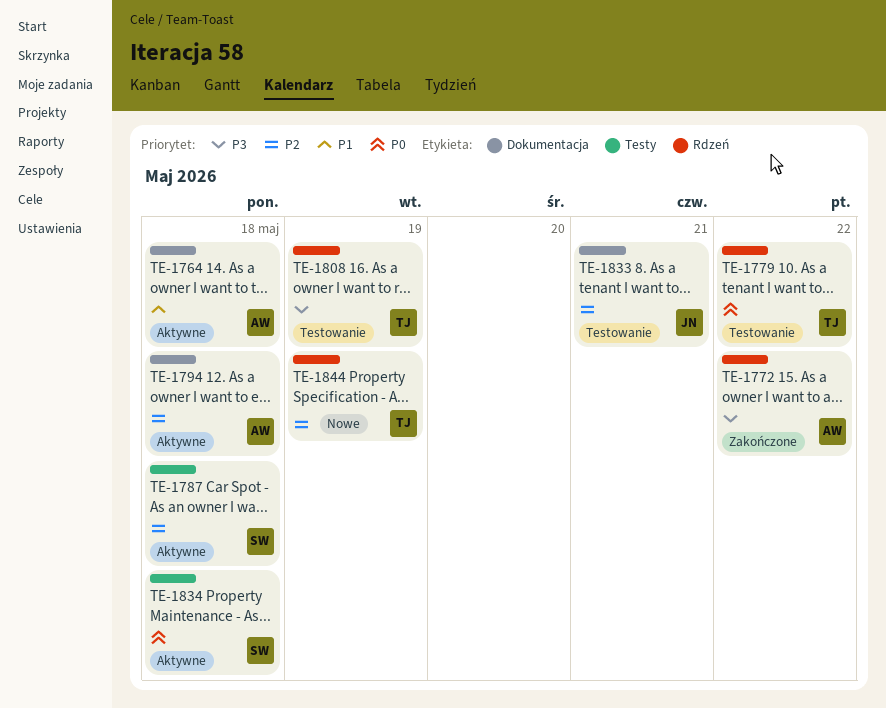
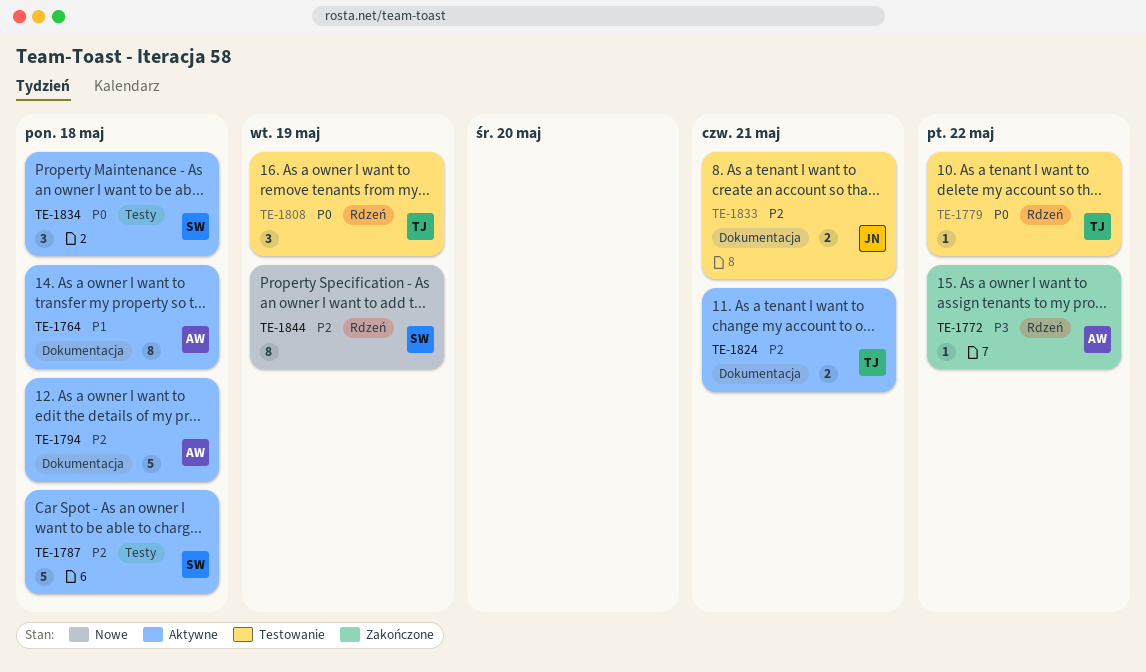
TE-1808, priority: P3 -> P0
TE-1824: none -> present
TE-1844, owner: TJ -> SW

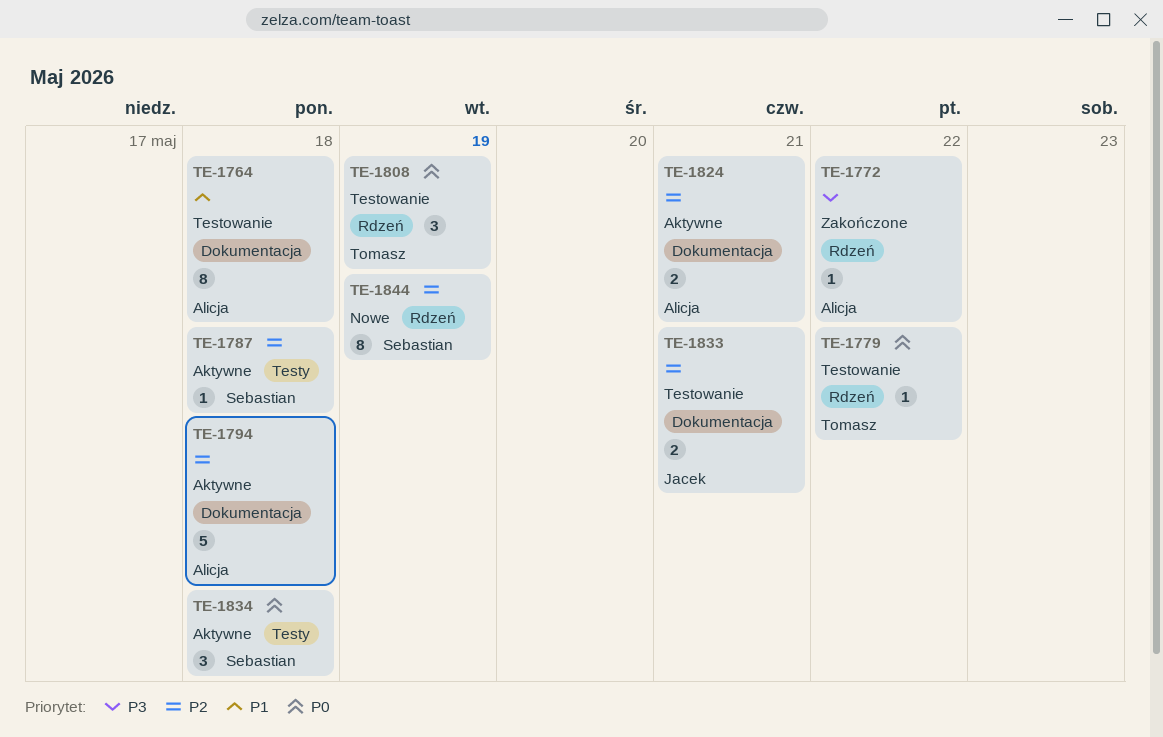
TE-1764, status: Aktywne -> Testowanie
TE-1787, estimate: 5 -> 1
TE-1824, owner: Tomasz -> Alicja

